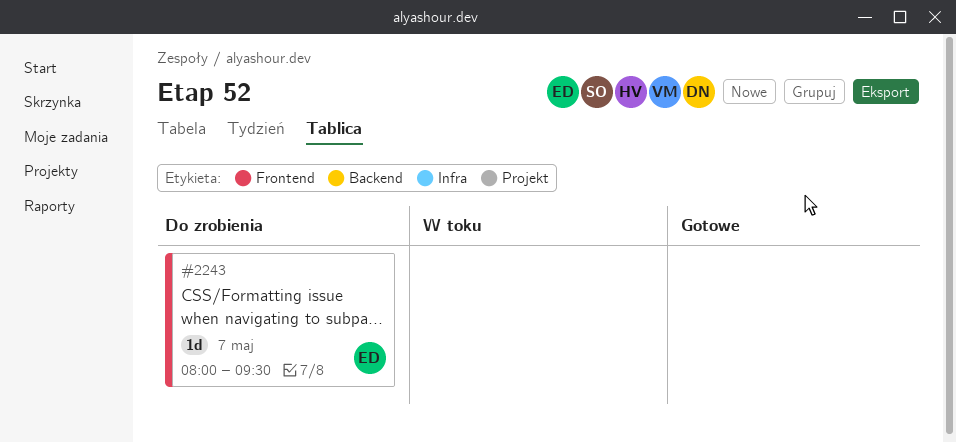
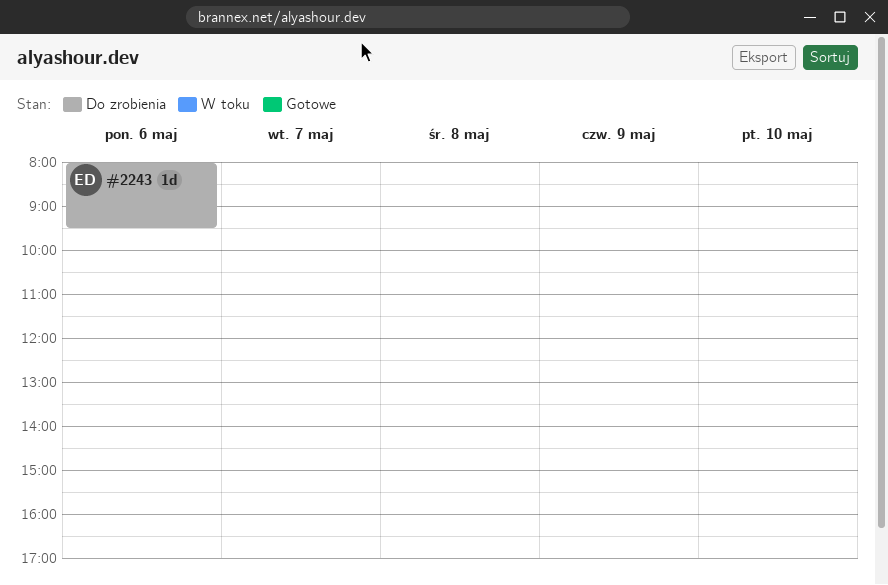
#2243, day: May 7 -> May 6

